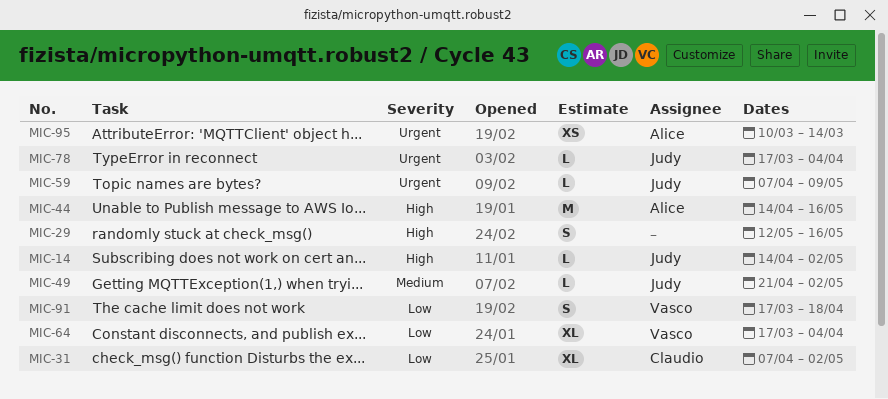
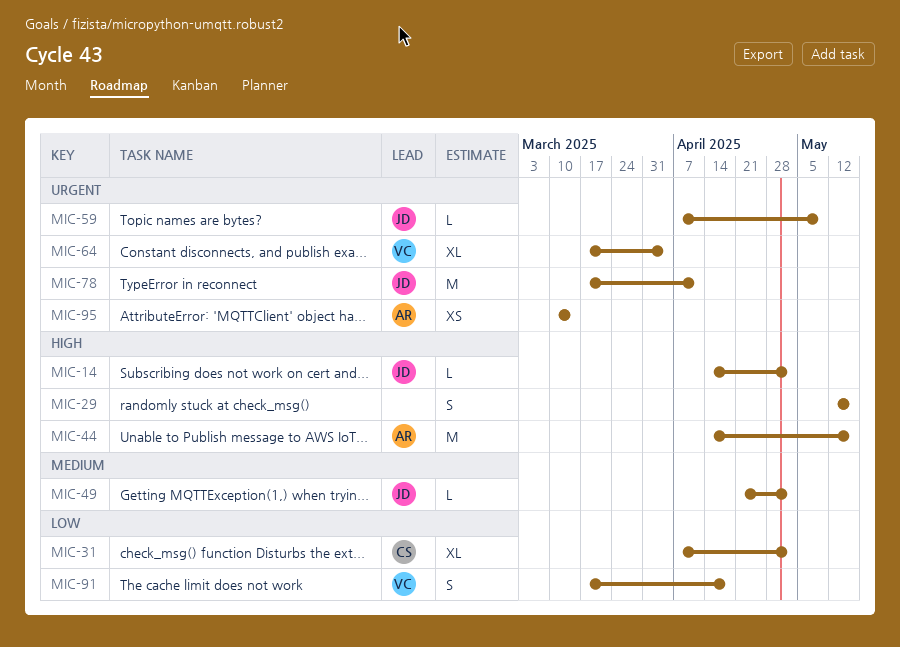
MIC-64, priority: Low -> Urgent
MIC-78, estimate: L -> M
MIC-78, due: Apr 4 -> Apr 11

